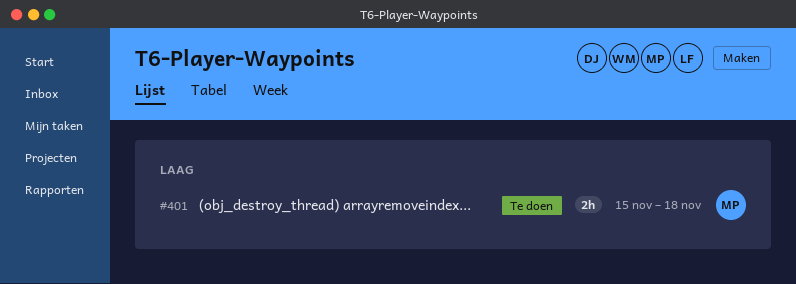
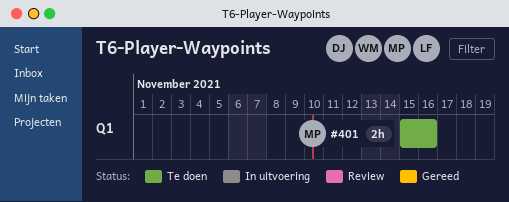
#401, due: Nov 18 -> Nov 16

